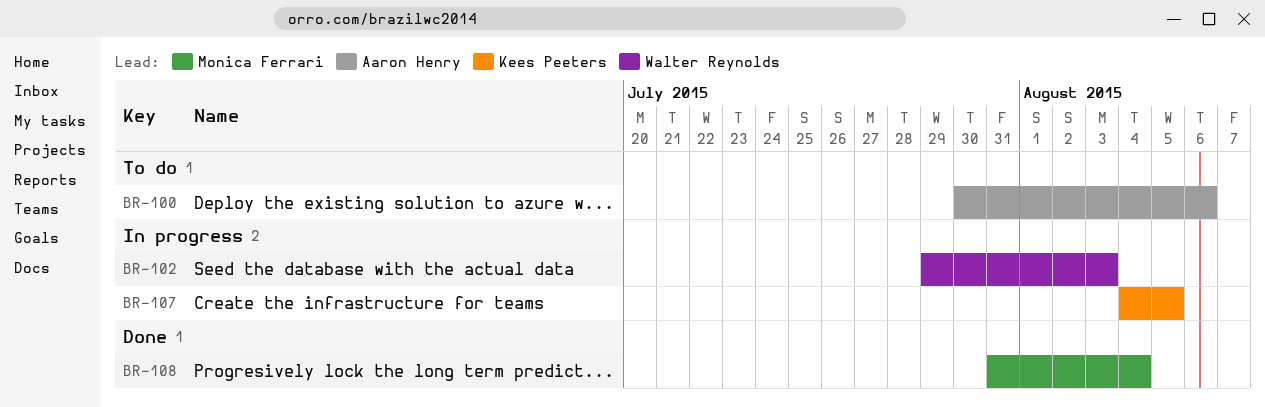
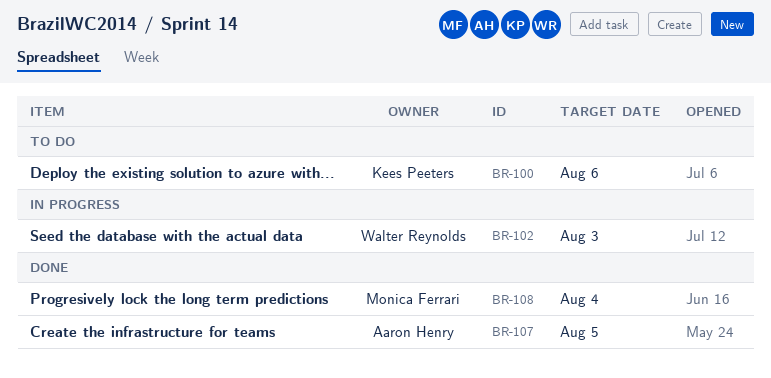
BR-100, owner: Aaron Henry -> Kees Peeters
BR-107, status: In progress -> Done
BR-107, owner: Kees Peeters -> Aaron Henry

